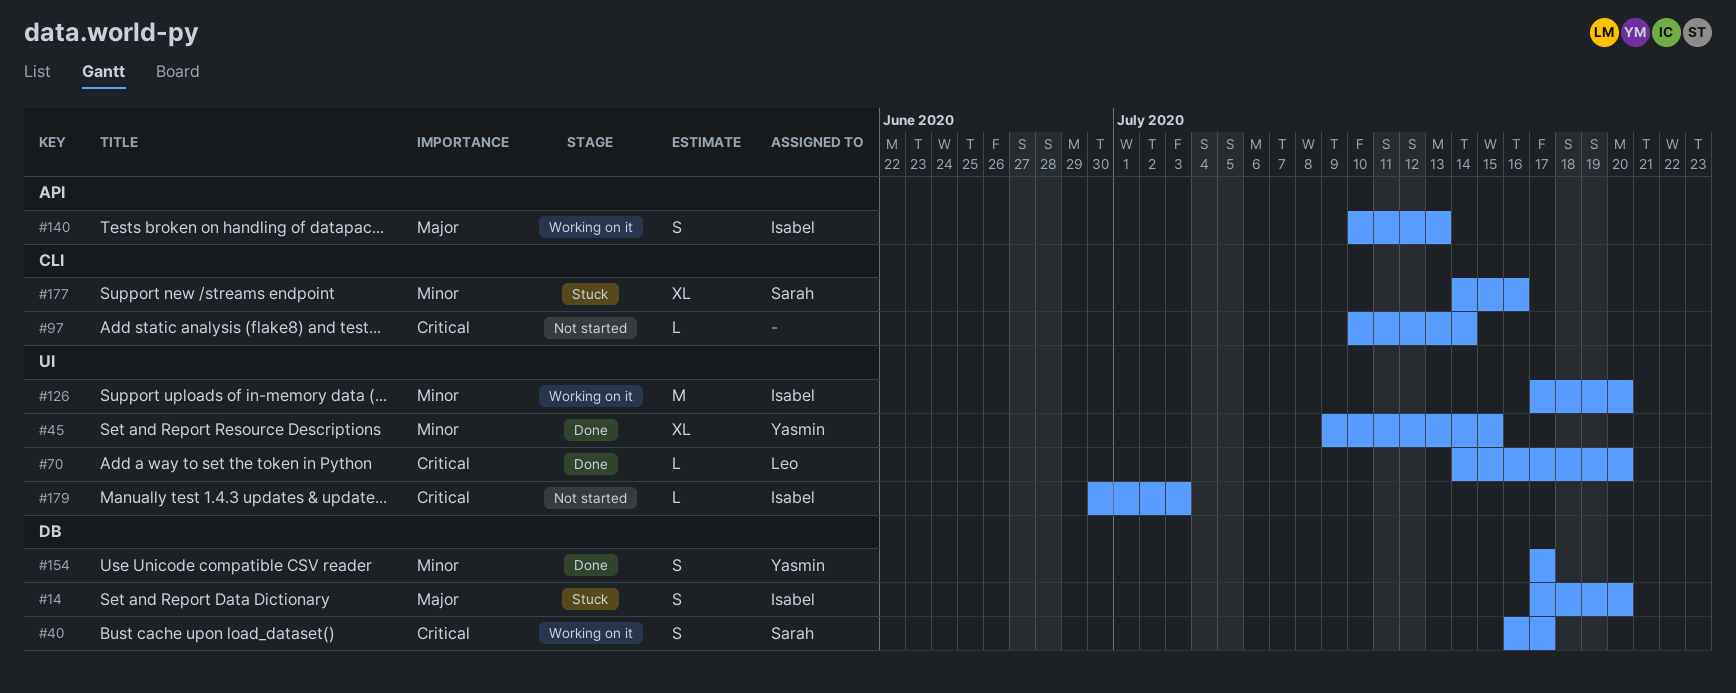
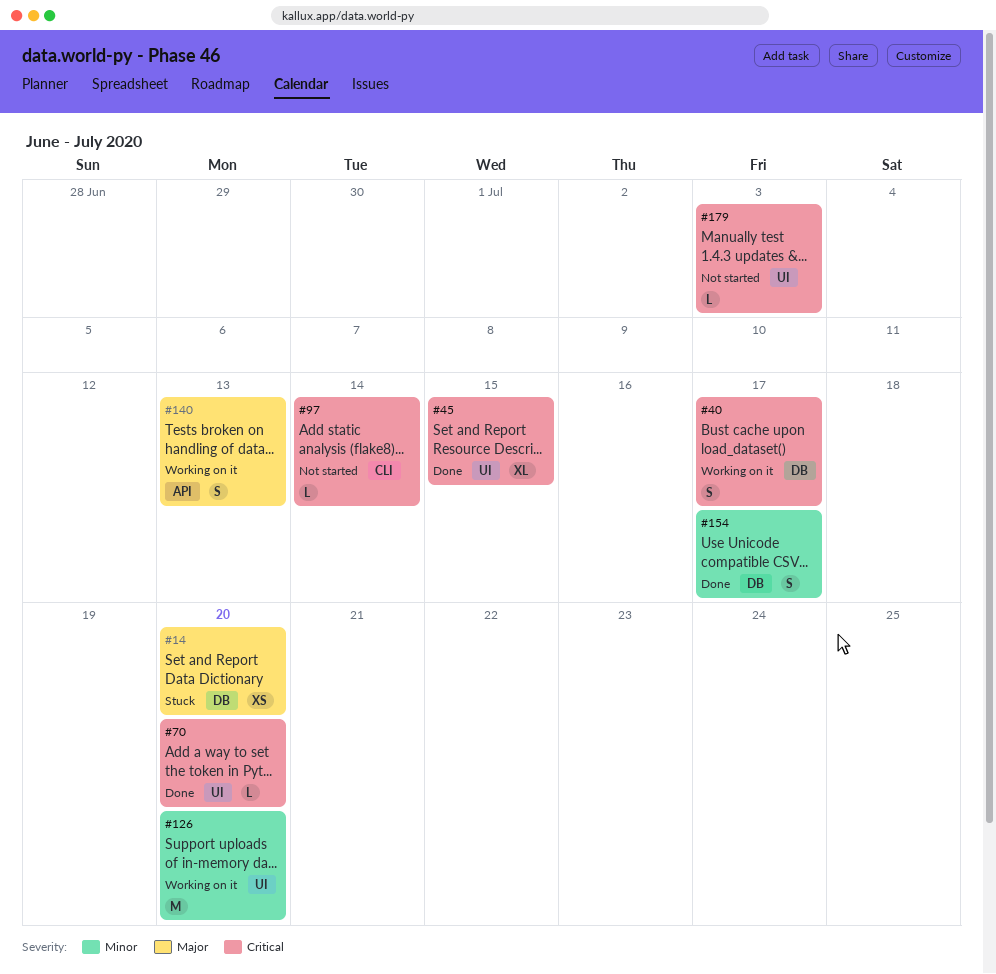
#14, estimate: S -> XS
#45, priority: Minor -> Critical
#177: present -> none

